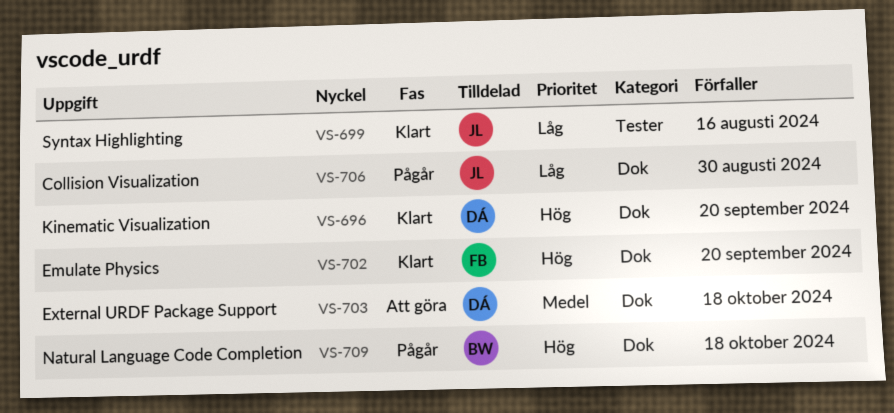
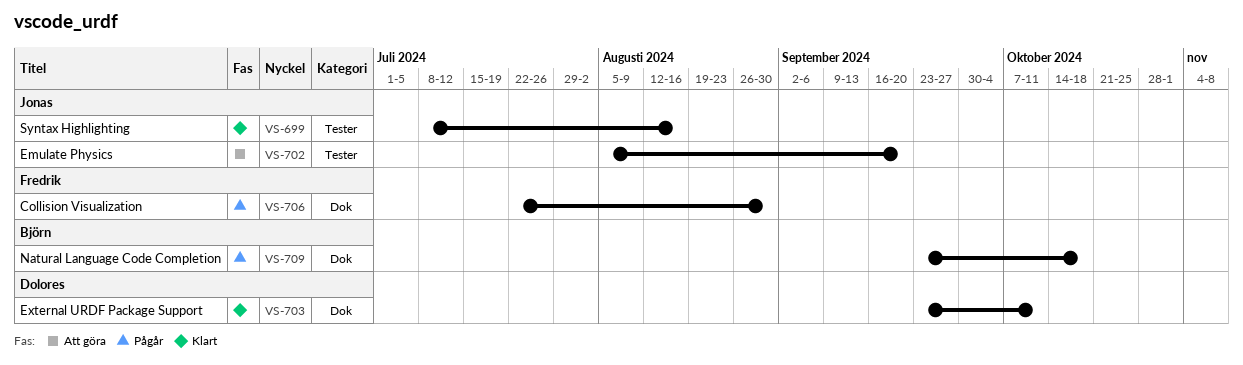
VS-696: present -> none
VS-702, status: Klart -> Att göra
VS-702, owner: Fredrik -> Jonas
VS-702, label: Dok -> Tester
VS-703, status: Att göra -> Klart
VS-703, due: Oct 18 -> Oct 11
VS-706, owner: Jonas -> Fredrik

